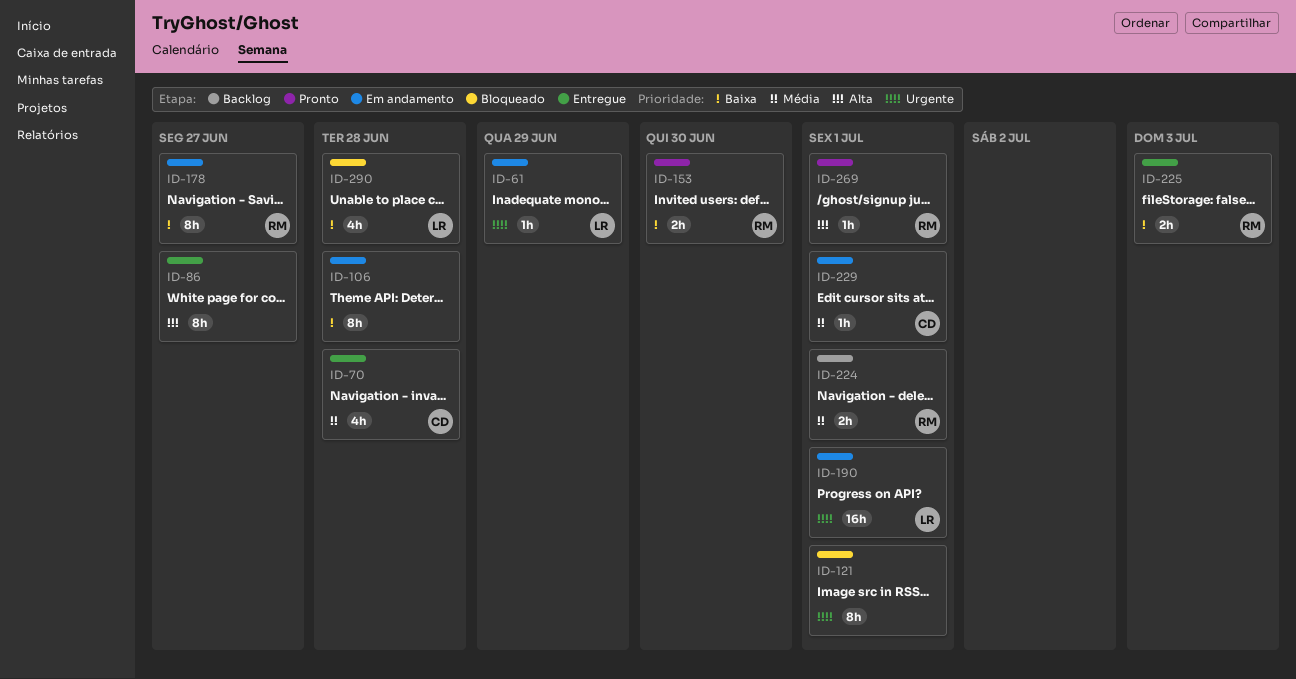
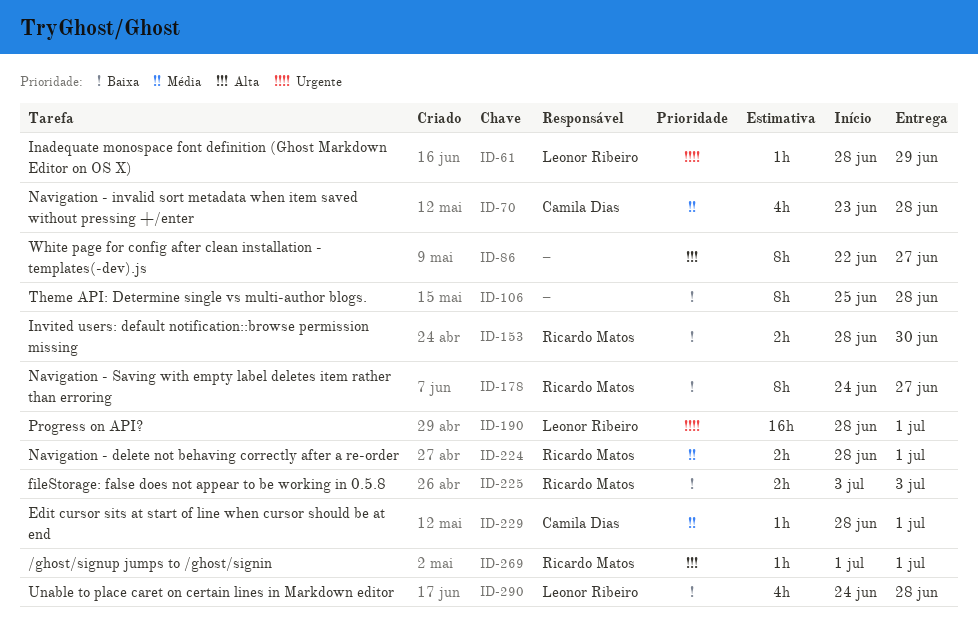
ID-121: present -> none

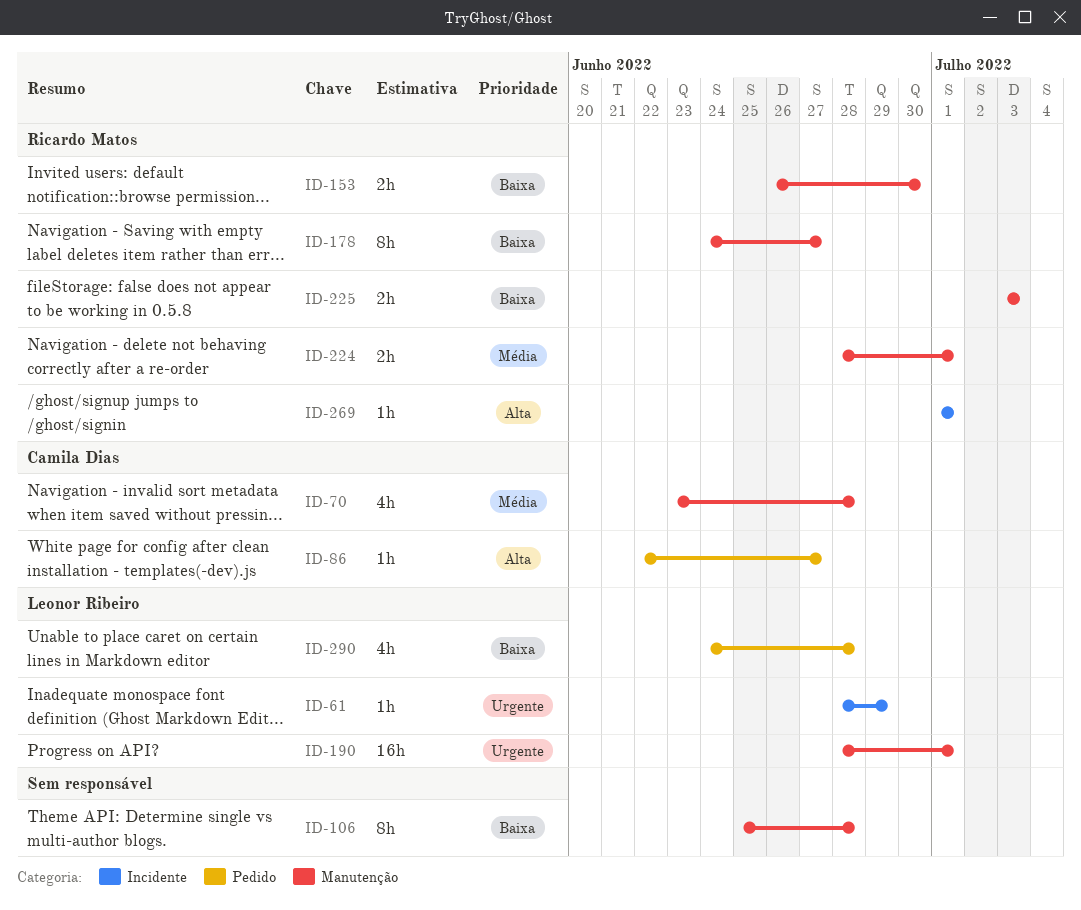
ID-86, owner: none -> Camila Dias
ID-86, estimate: 8h -> 1h
ID-153, start: Jun 28 -> Jun 26
ID-229: present -> none

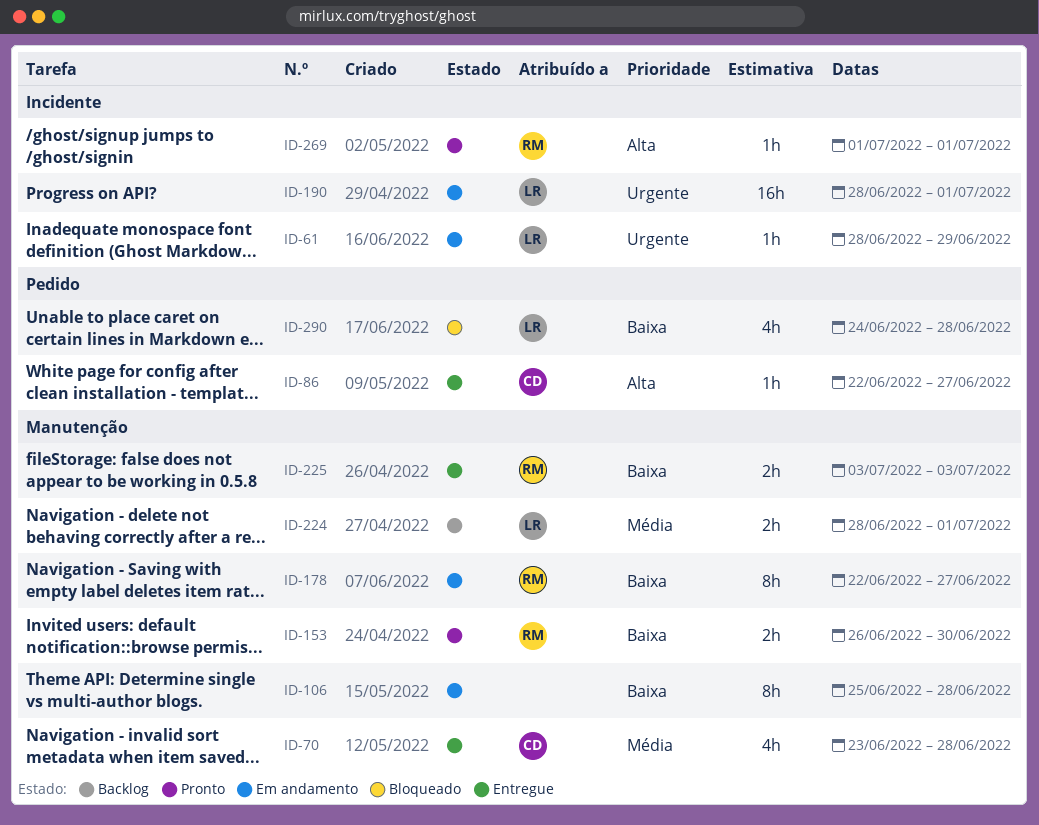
ID-178, start: Jun 24 -> Jun 22
ID-190, label: Manutenção -> Incidente
ID-224, owner: Ricardo Matos -> Leonor Ribeiro

